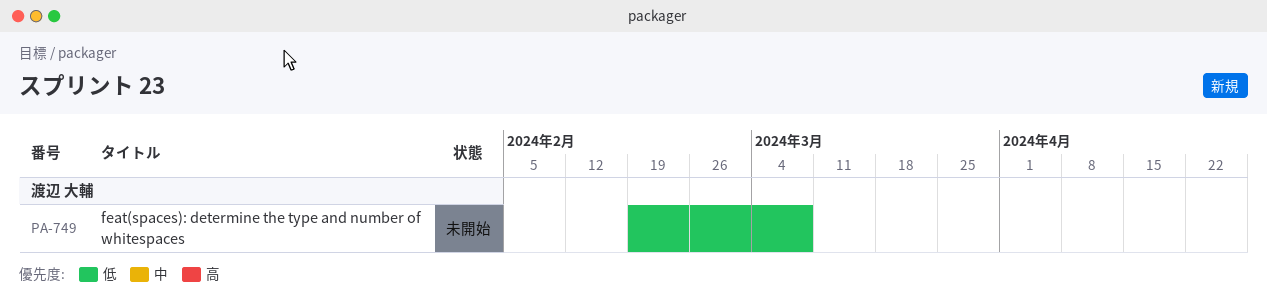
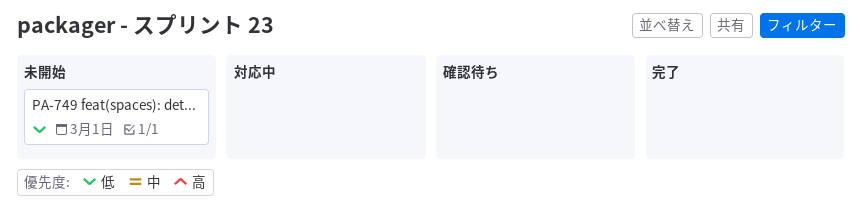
PA-749, due: Mar 8 -> Mar 1

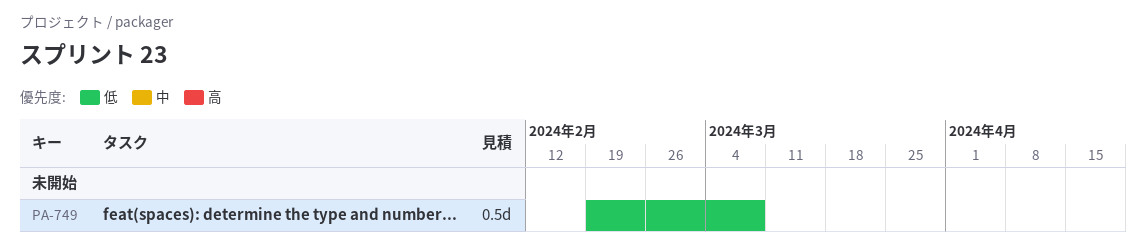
PA-749, due: Mar 1 -> Mar 8

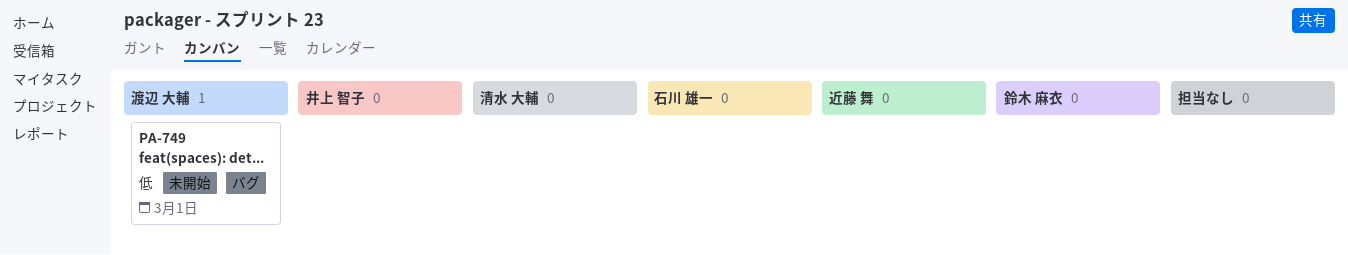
PA-749, due: Mar 8 -> Mar 1

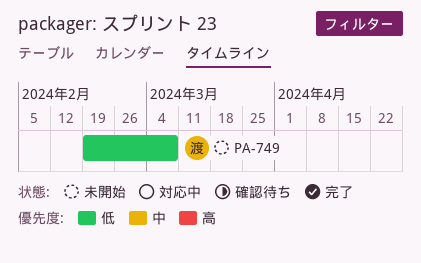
PA-749, due: Mar 1 -> Mar 8

